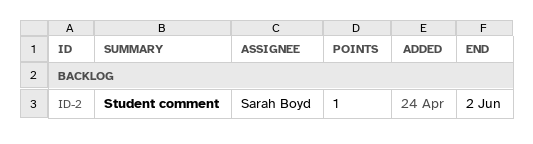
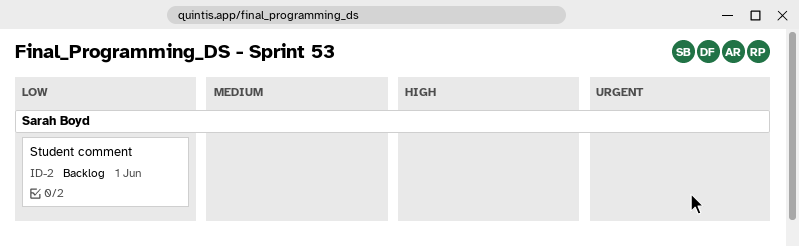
ID-2, due: Jun 2 -> Jun 1

